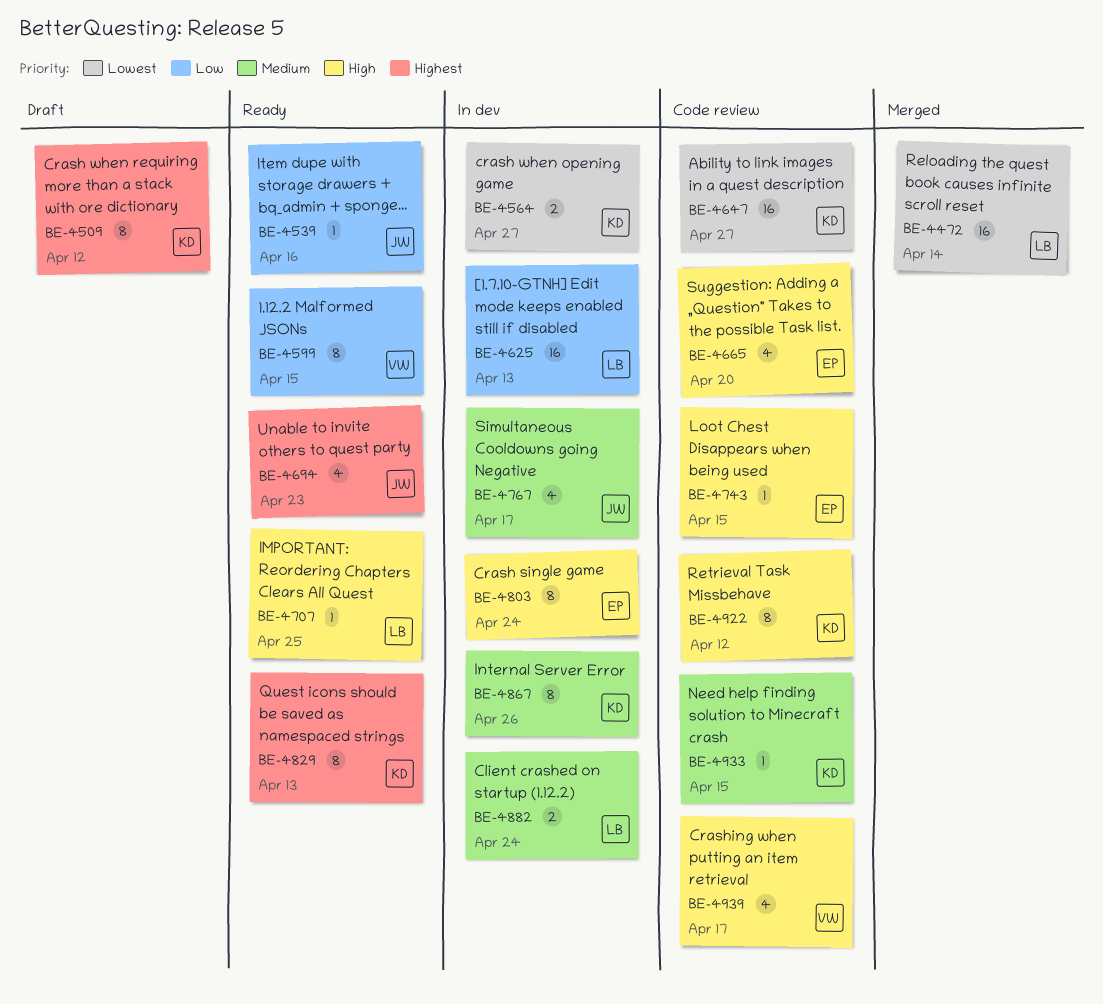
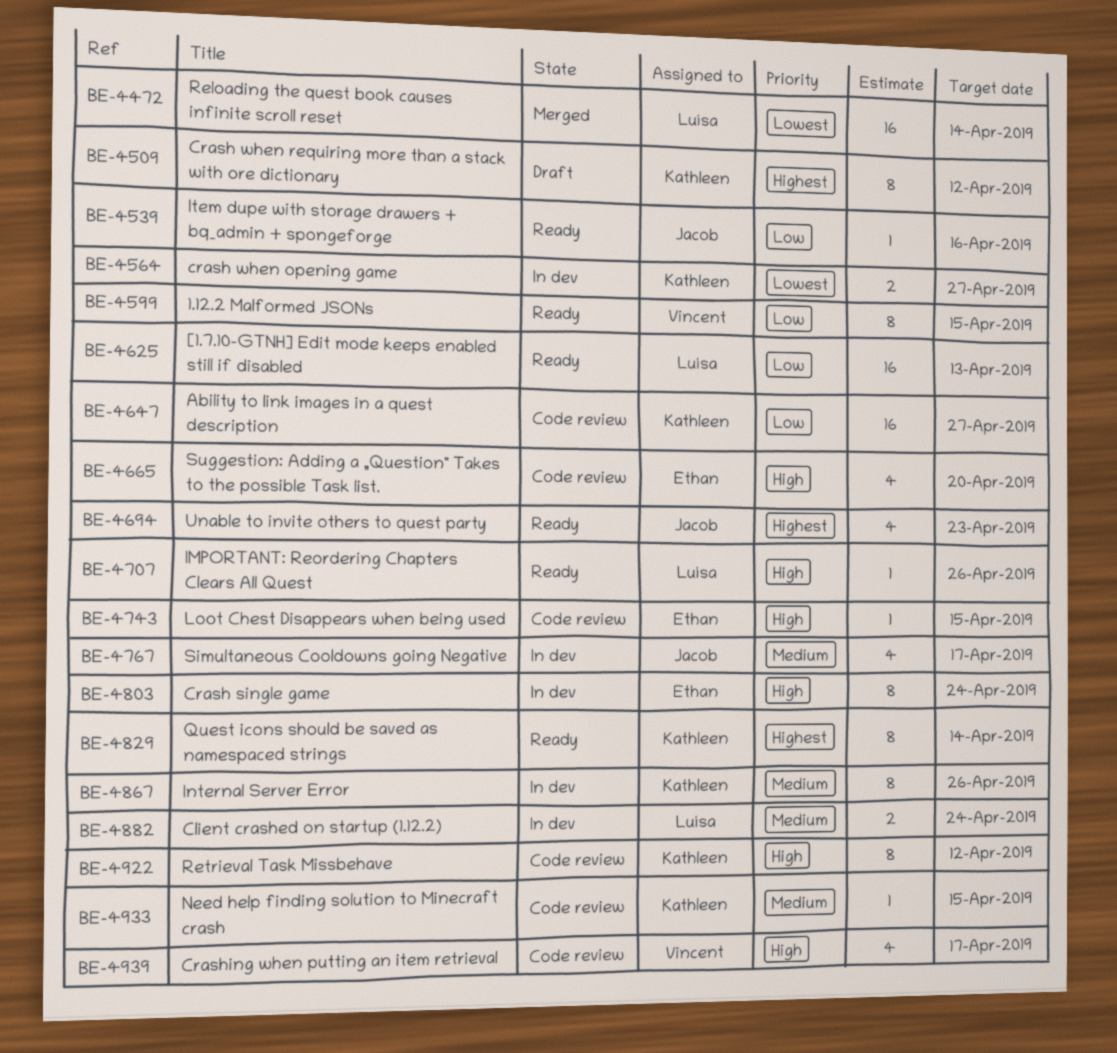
BE-4625, status: In dev -> Ready
BE-4647, priority: Lowest -> Low
BE-4707, due: Apr 25 -> Apr 26
BE-4829, due: Apr 13 -> Apr 14

